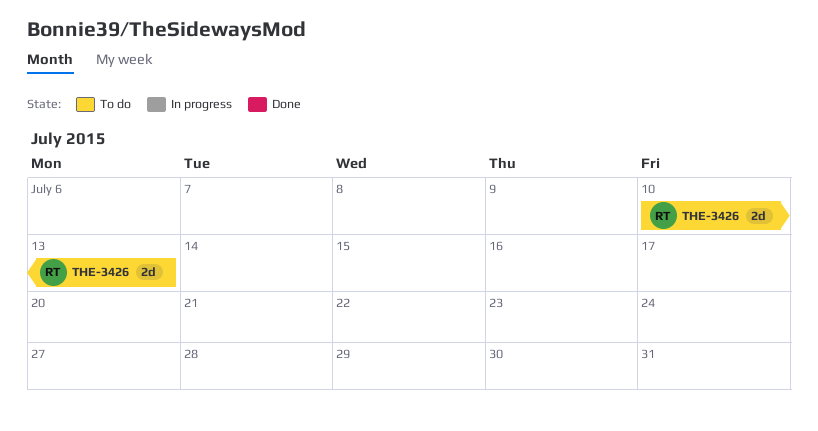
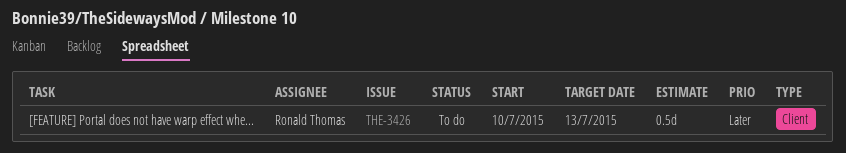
THE-3426, estimate: 2d -> 0.5d

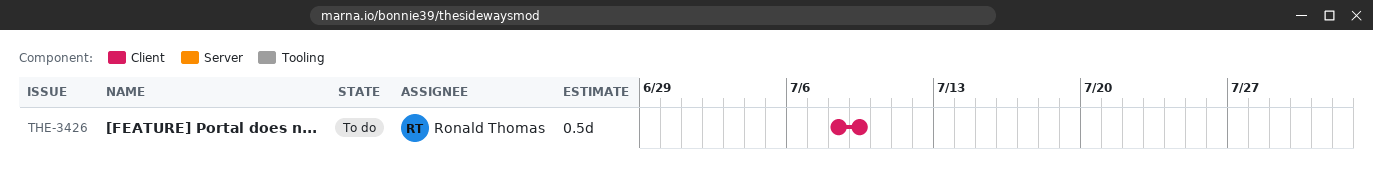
THE-3426, start: Jul 10 -> Jul 8
THE-3426, due: Jul 13 -> Jul 9

